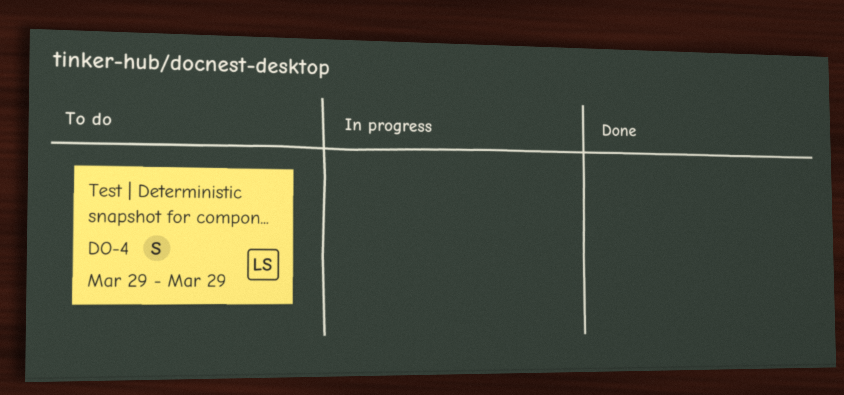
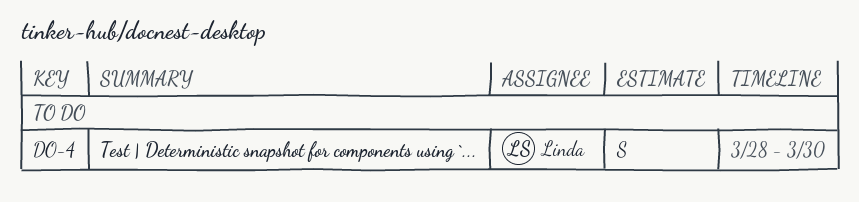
DO-4, start: Mar 29 -> Mar 28
DO-4, due: Mar 29 -> Mar 30

